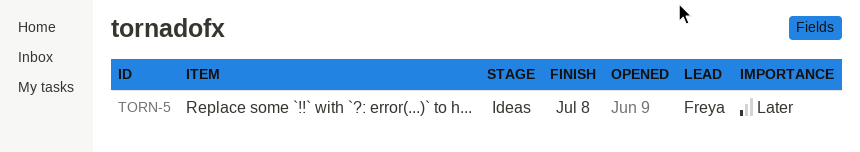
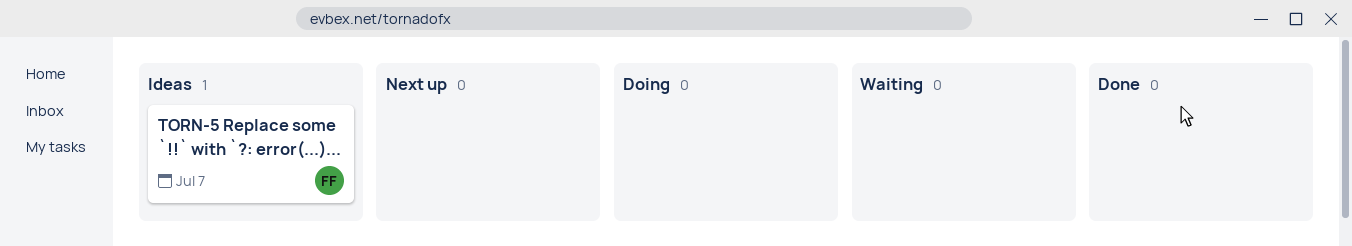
TORN-5, due: Jul 8 -> Jul 7

